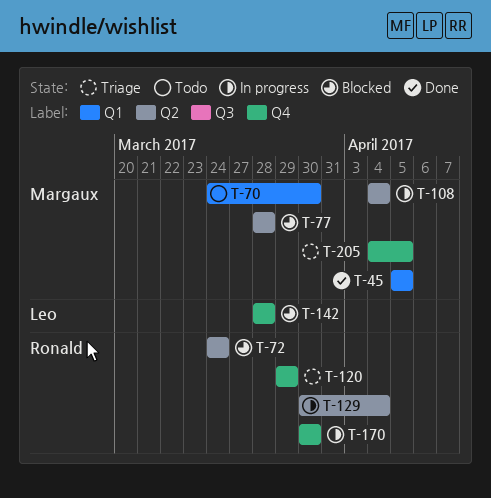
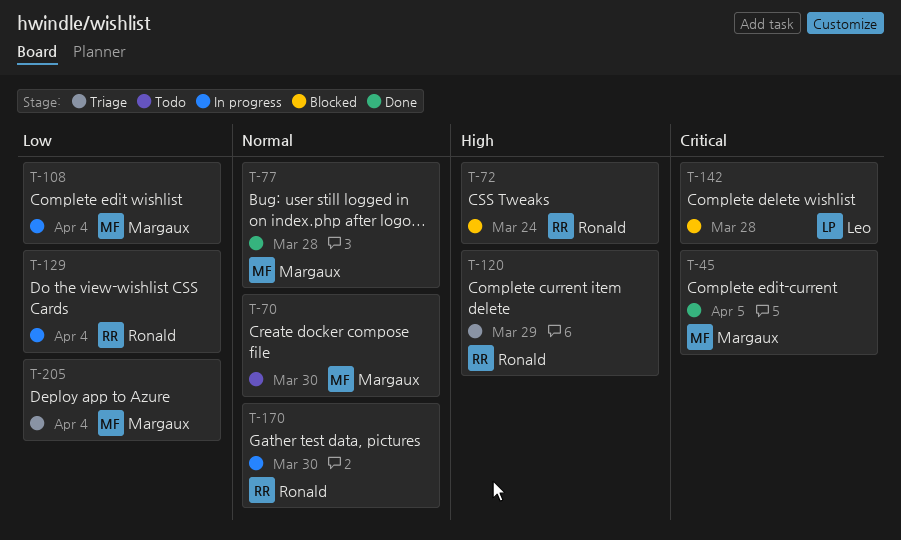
T-77, status: Blocked -> Done
T-205, due: Apr 5 -> Apr 4

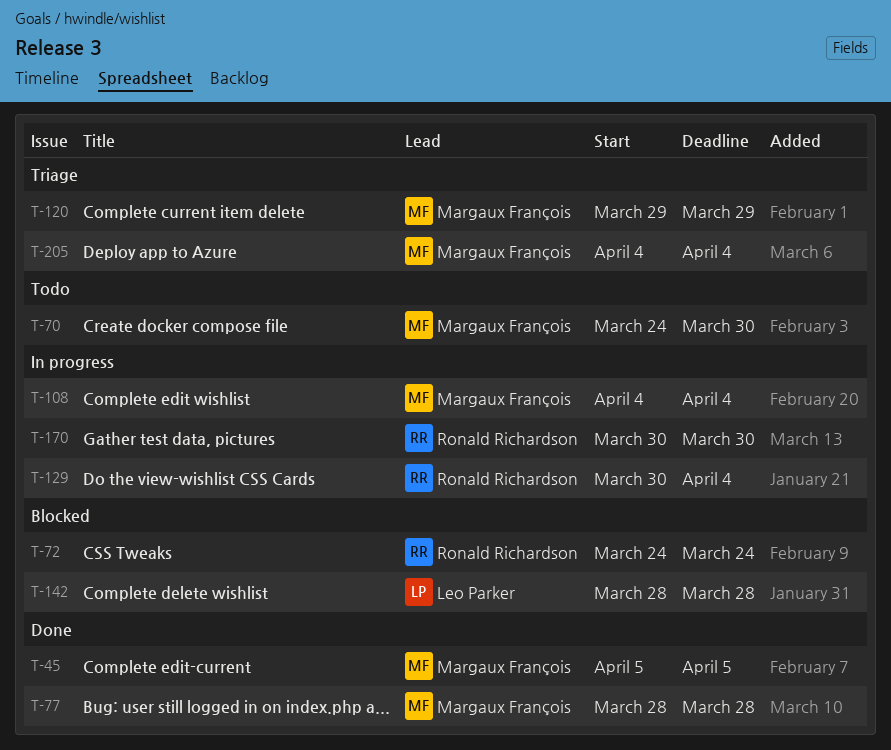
T-120, owner: Ronald Richardson -> Margaux François

